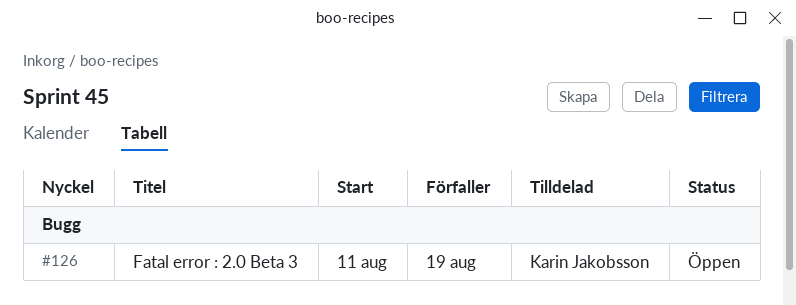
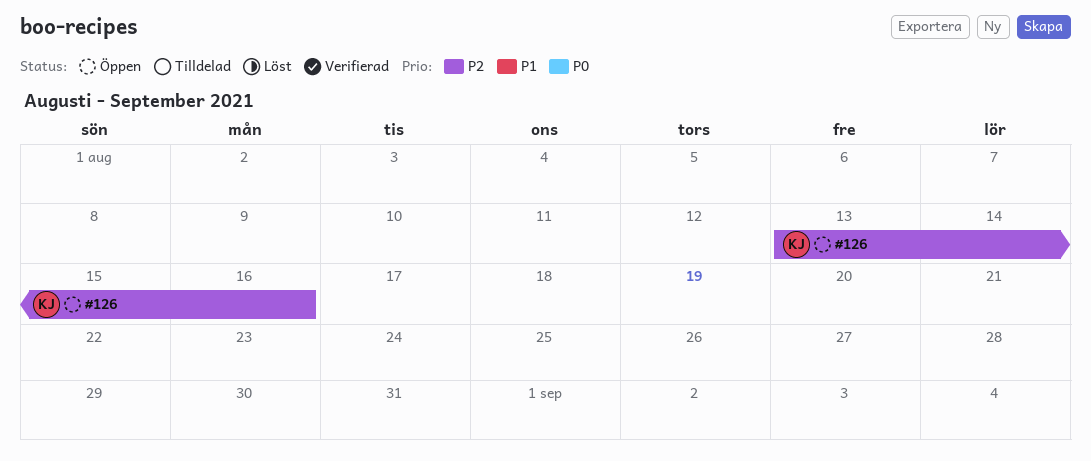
#126, start: Aug 11 -> Aug 13
#126, due: Aug 19 -> Aug 16

